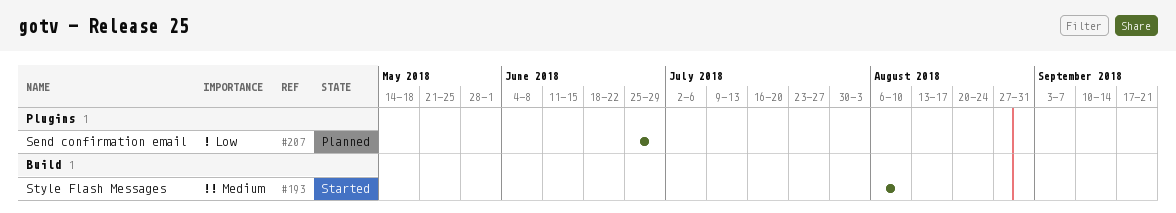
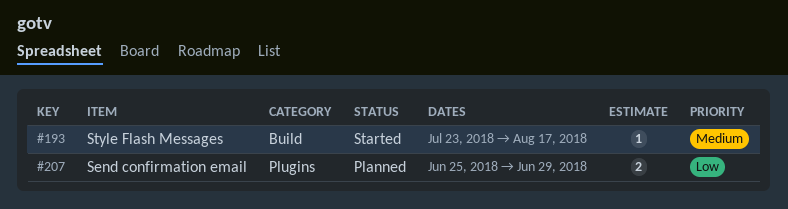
#193, start: Aug 6 -> Jul 23
#193, due: Aug 10 -> Aug 17

